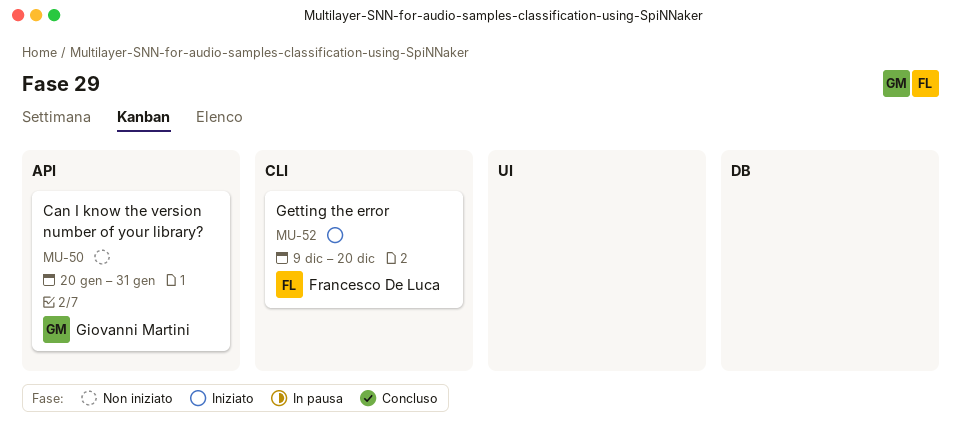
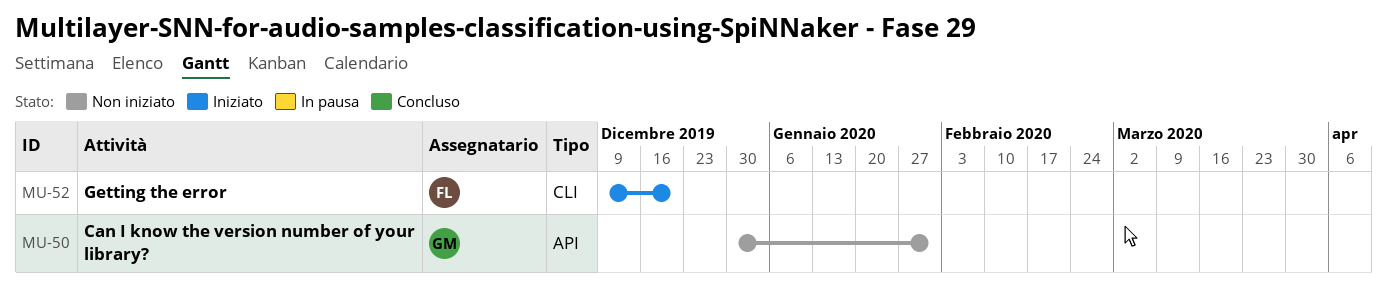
MU-50, start: Jan 20 -> Dec 30

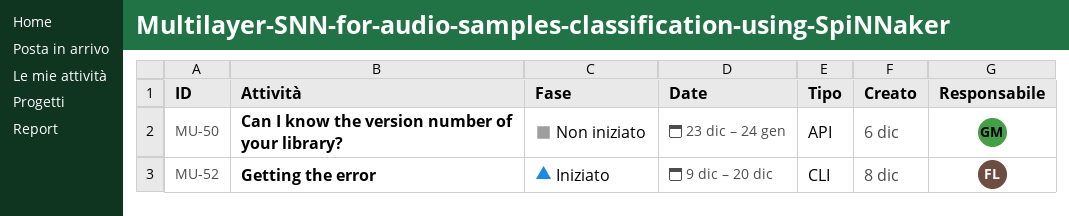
MU-50, start: Dec 30 -> Dec 23
MU-50, due: Jan 31 -> Jan 24

